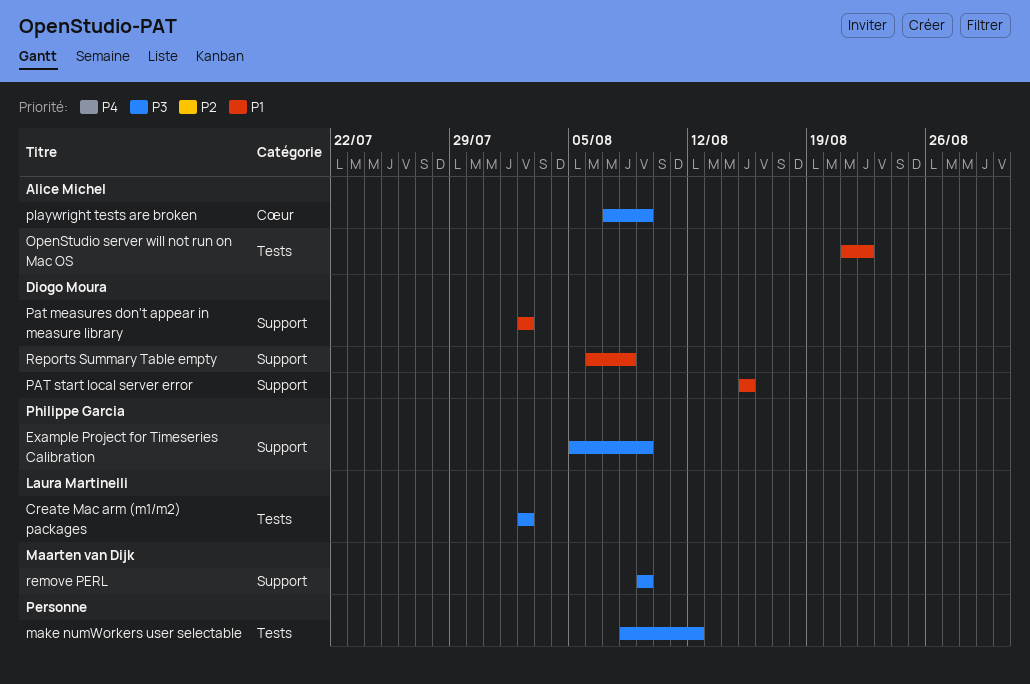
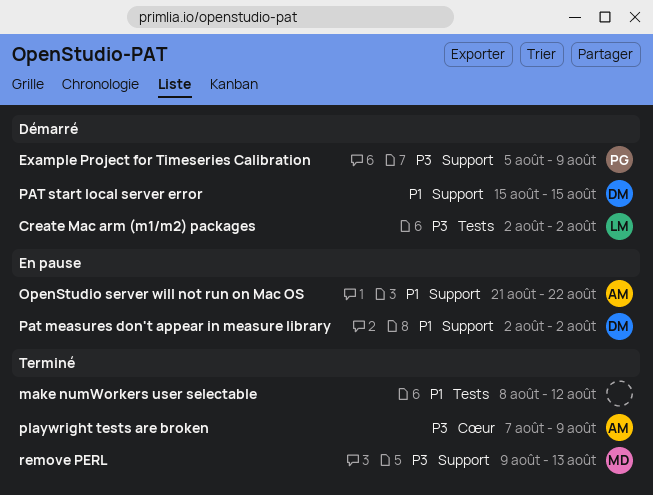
make numWorkers user selectable, priority: P3 -> P1
OpenStudio server will not run on Mac OS, label: Tests -> Support
remove PERL, due: Aug 9 -> Aug 13
Reports Summary Table empty: present -> none

